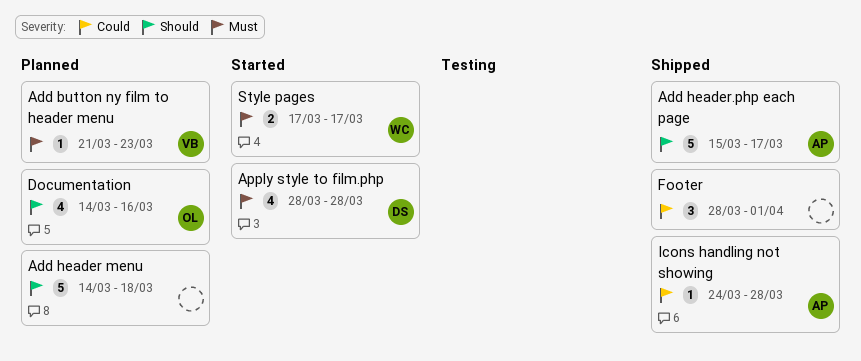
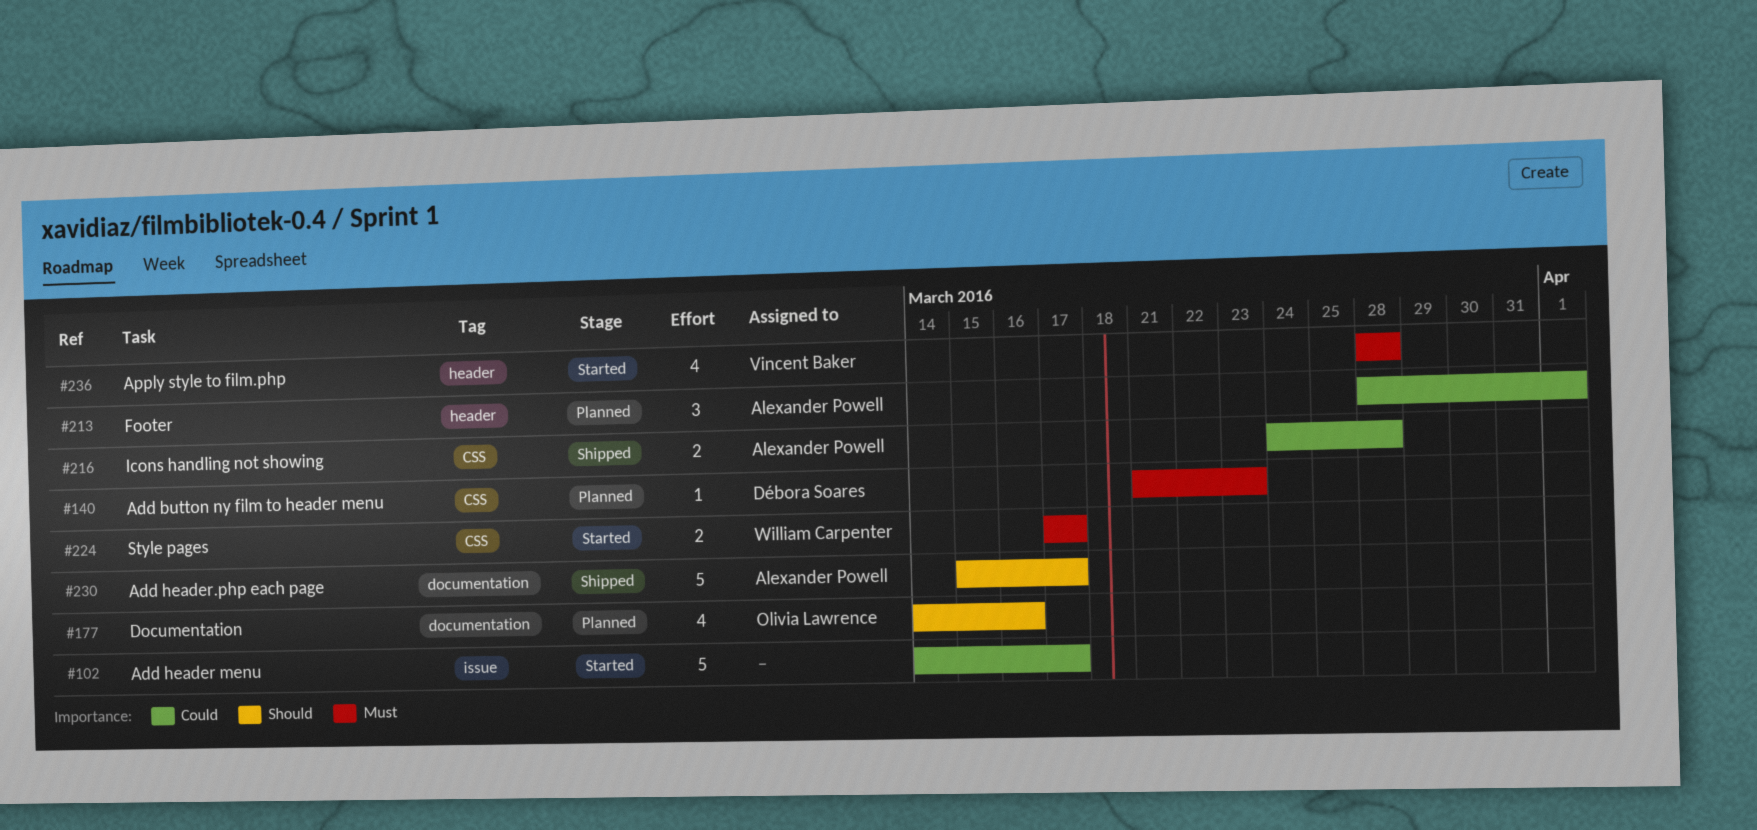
Add button ny film to header menu, owner: Vincent Baker -> Débora Soares
Add header menu, status: Planned -> Started
Add header menu, priority: Should -> Could
Add header menu, due: Mar 18 -> Mar 17
Apply style to film.php, owner: Débora Soares -> Vincent Baker
Footer, status: Shipped -> Planned
Footer, owner: none -> Alexander Powell
Icons handling not showing, estimate: 1 -> 2

